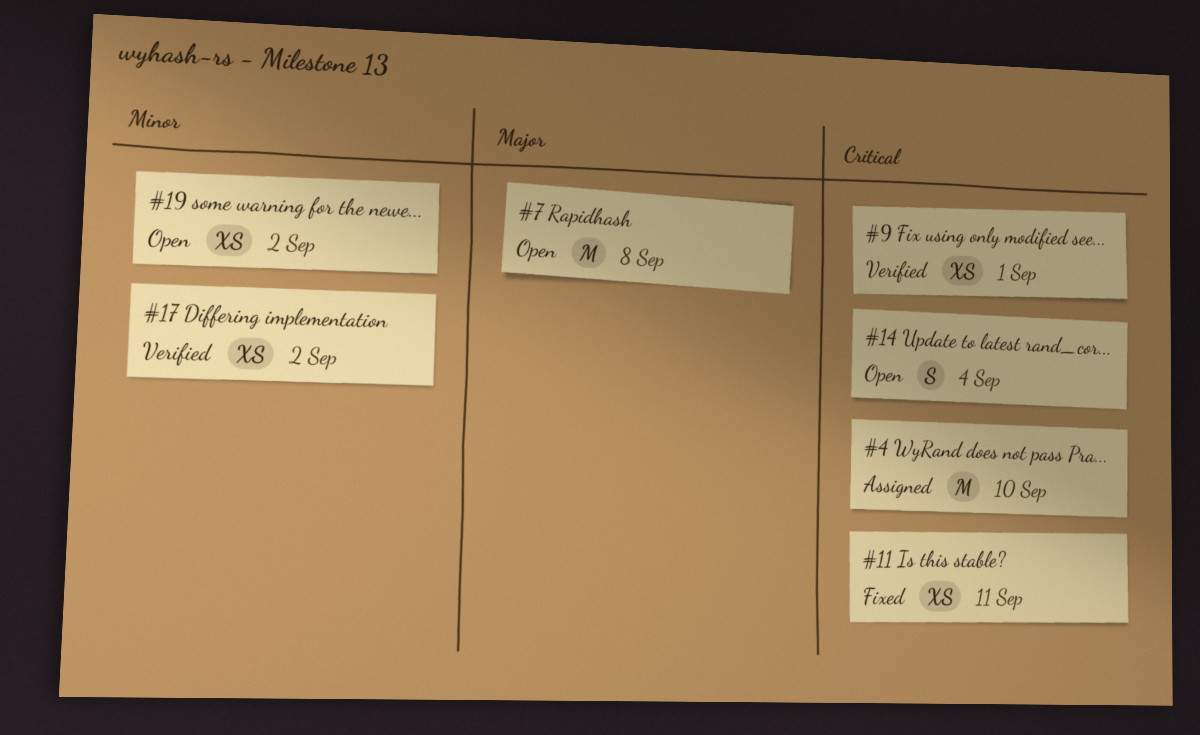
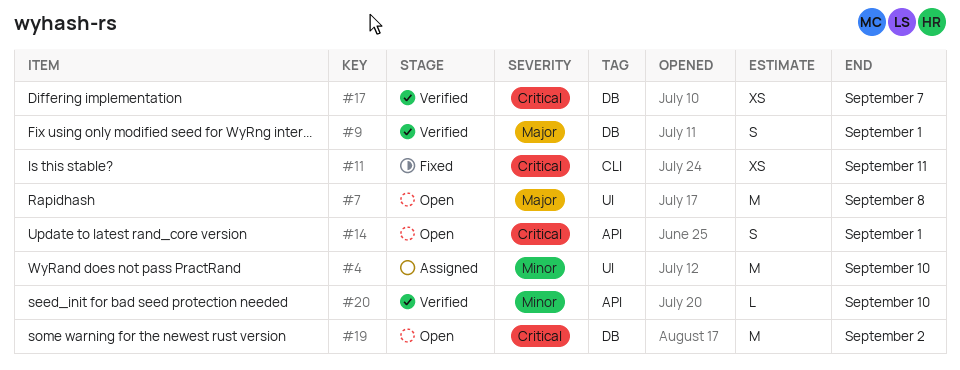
#4, priority: Critical -> Minor
#9, priority: Critical -> Major
#9, estimate: XS -> S
#14, due: Sep 4 -> Sep 1
#17, priority: Minor -> Critical
#17, due: Sep 2 -> Sep 7
#19, priority: Minor -> Critical
#19, estimate: XS -> M
#20: none -> present

